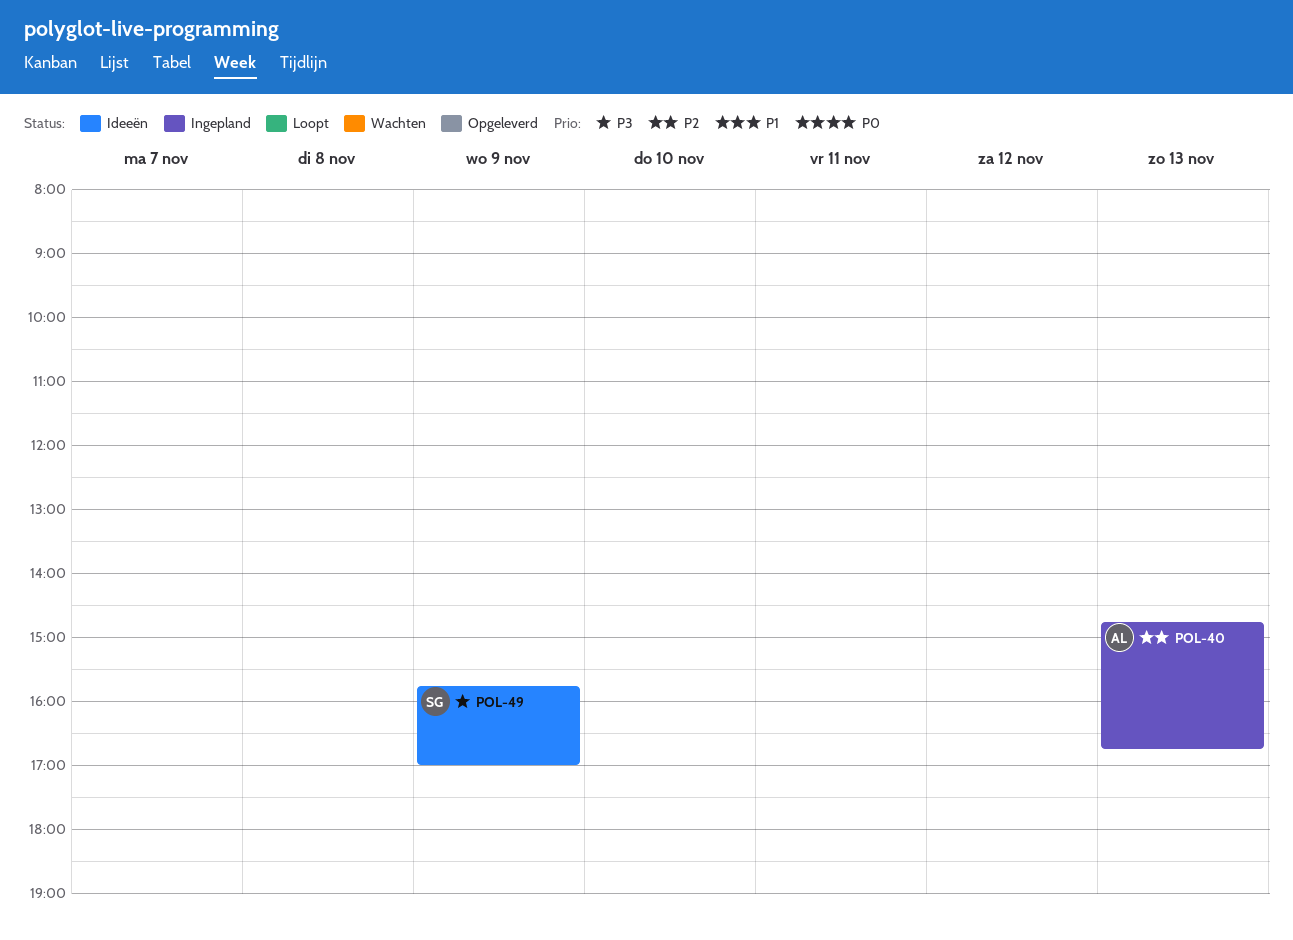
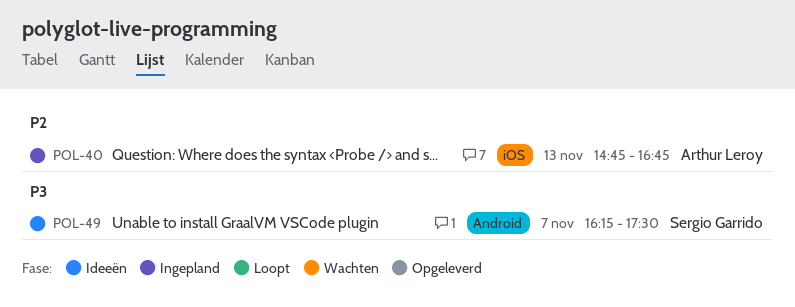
POL-49, day: Nov 9 -> Nov 7
POL-49, begins: 15:45 -> 16:15
POL-49, ends: 17:00 -> 17:30

